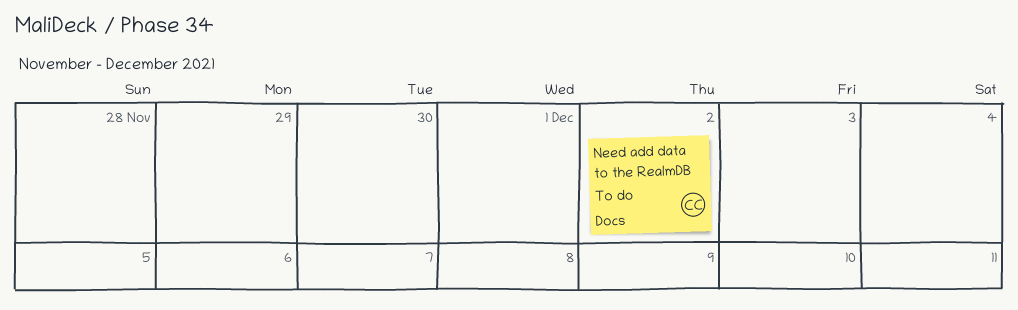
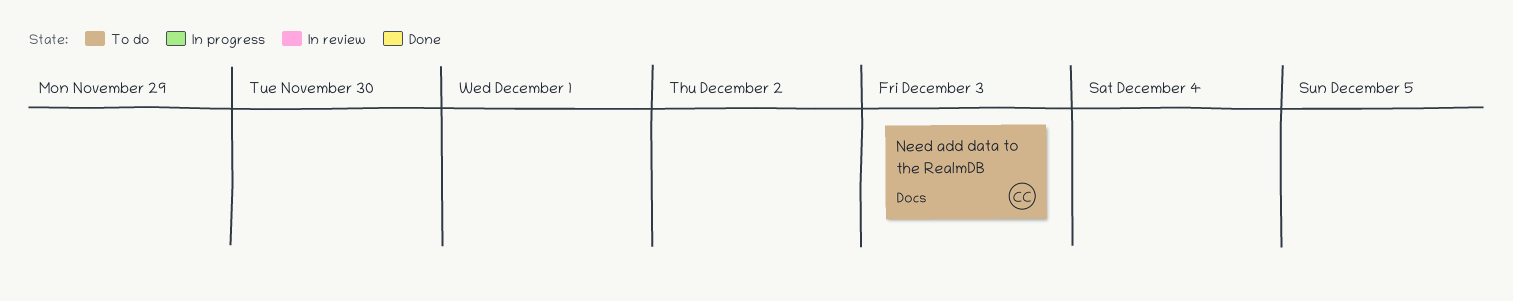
Need add data to the RealmDB, due: Dec 2 -> Dec 3

